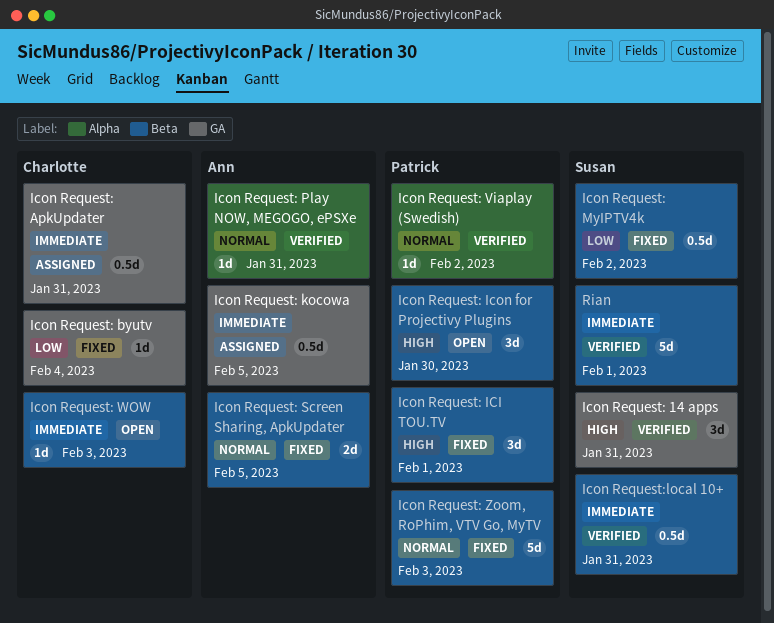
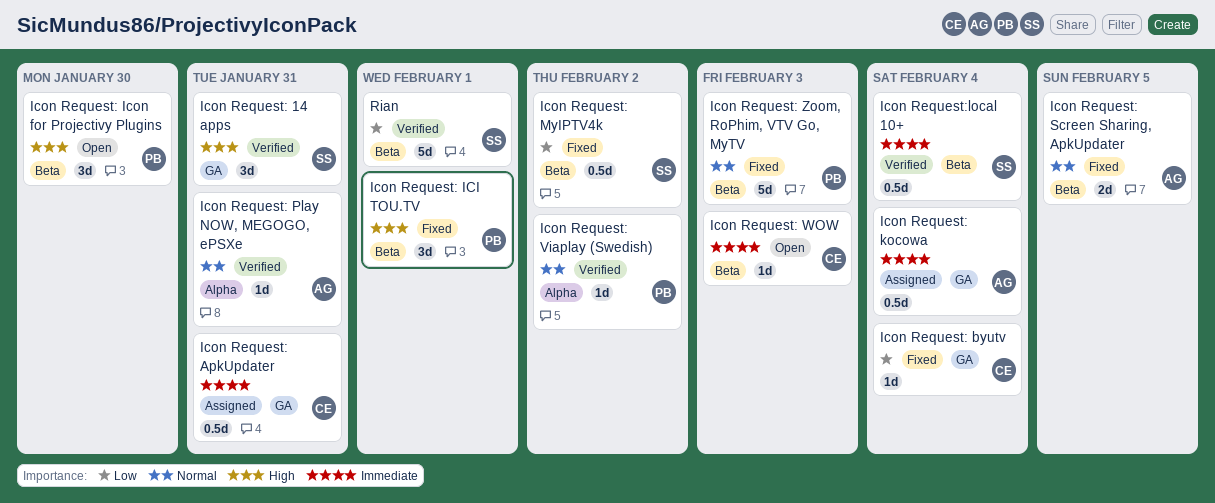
Icon Request: kocowa, due: Feb 5 -> Feb 4
Icon Request:local 10+, due: Jan 31 -> Feb 4
Rian, priority: Immediate -> Low

